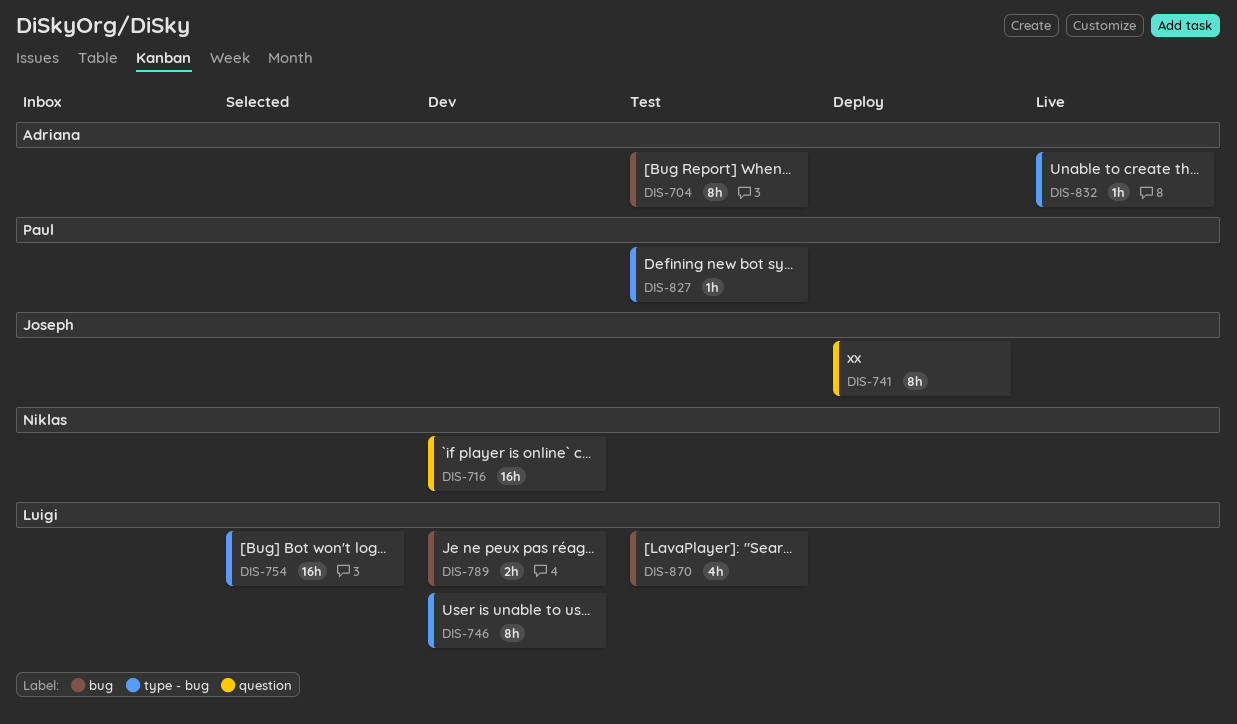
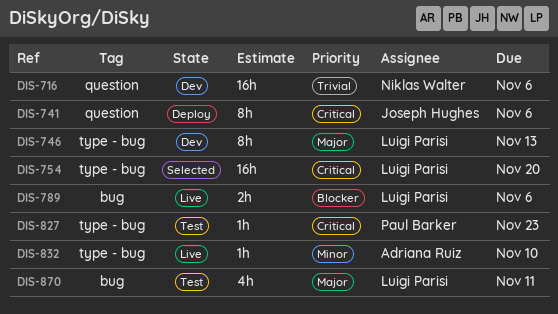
DIS-704: present -> none
DIS-789, status: Dev -> Live

